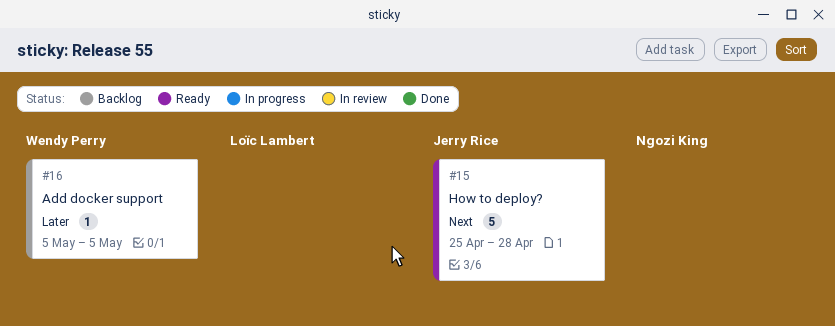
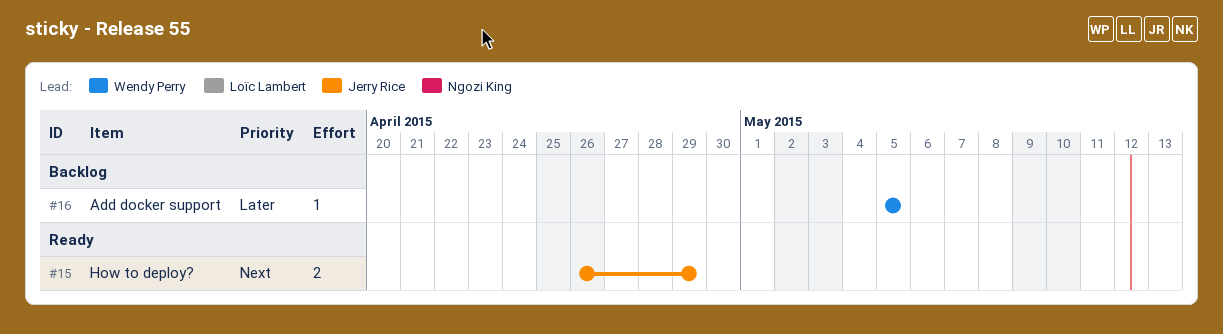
#15, estimate: 5 -> 2
#15, start: Apr 25 -> Apr 26
#15, due: Apr 28 -> Apr 29

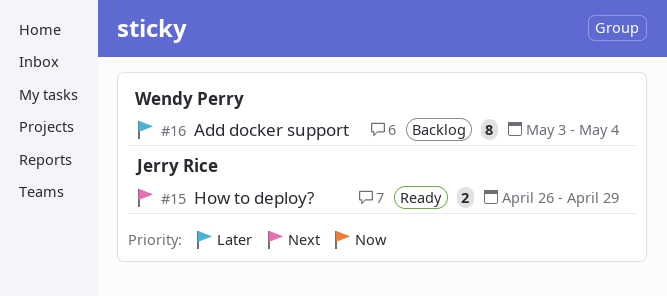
#16, estimate: 1 -> 8
#16, start: May 5 -> May 3
#16, due: May 5 -> May 4

